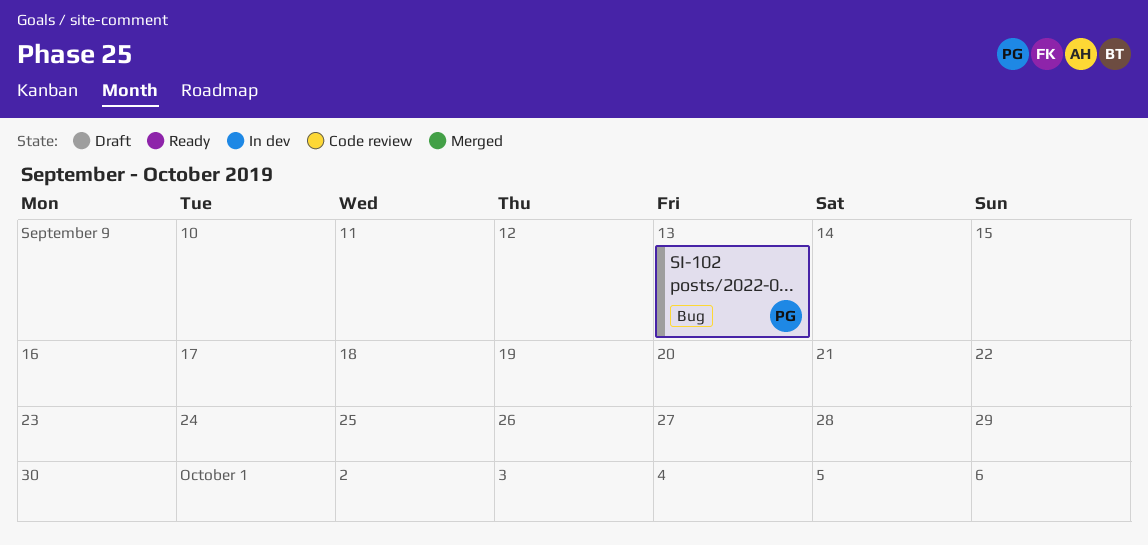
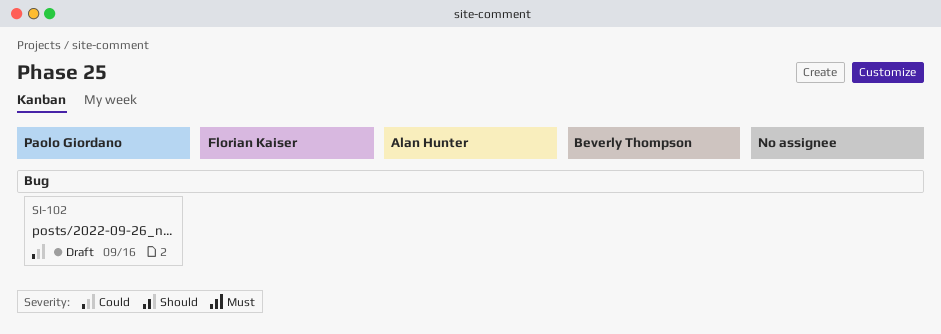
SI-102, due: Sep 13 -> Sep 16

